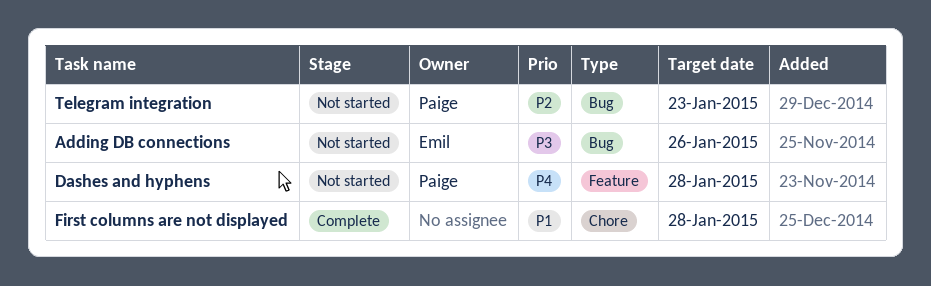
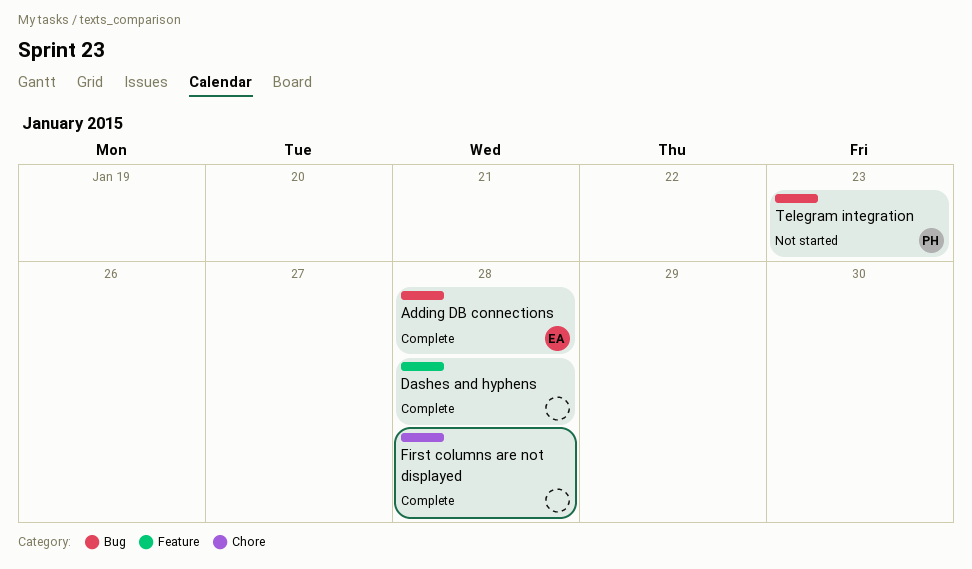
Adding DB connections, status: Not started -> Complete
Adding DB connections, due: Jan 26 -> Jan 28
Dashes and hyphens, status: Not started -> Complete
Dashes and hyphens, owner: Paige -> none

